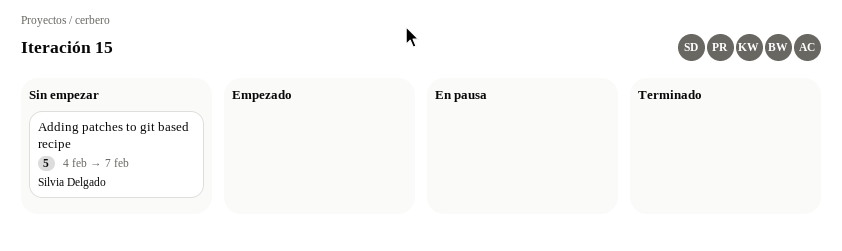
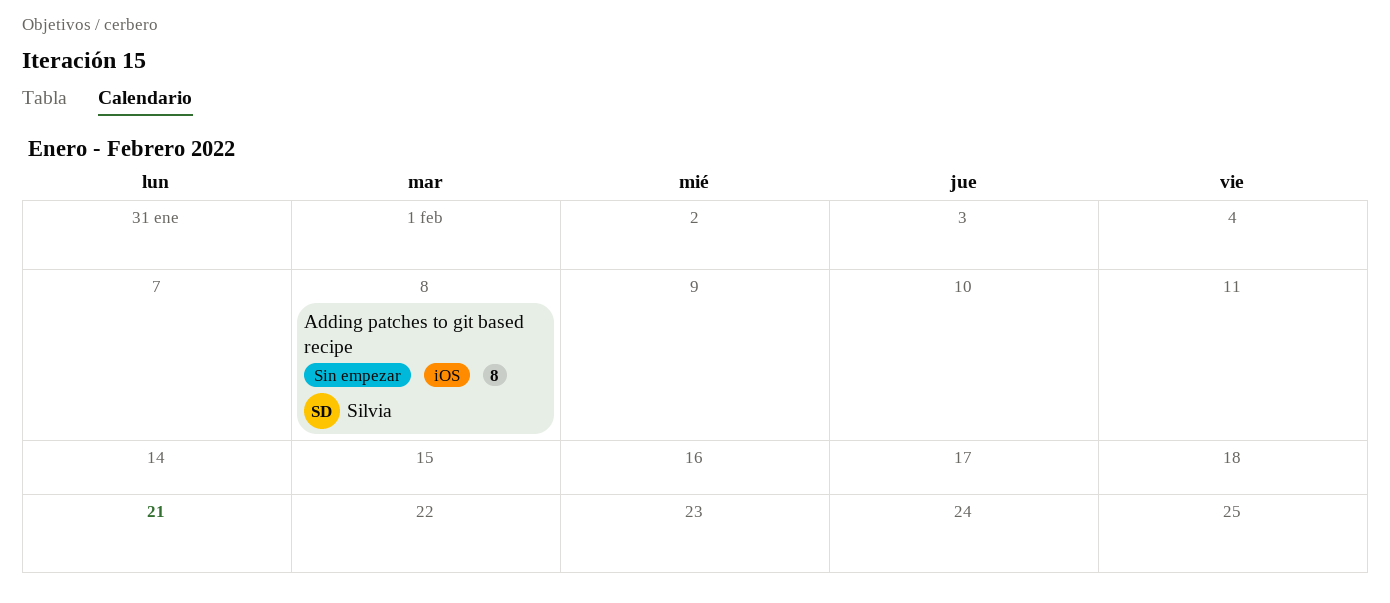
Adding patches to git based recipe, estimate: 5 -> 8
Adding patches to git based recipe, due: Feb 7 -> Feb 8

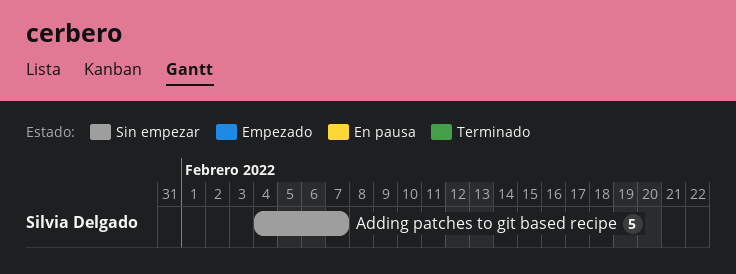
Adding patches to git based recipe, estimate: 8 -> 5
Adding patches to git based recipe, due: Feb 8 -> Feb 7

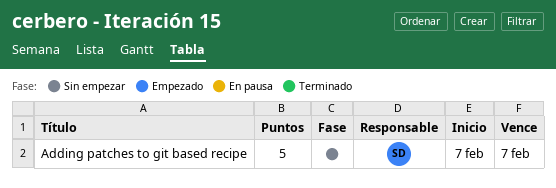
Adding patches to git based recipe, start: Feb 4 -> Feb 7

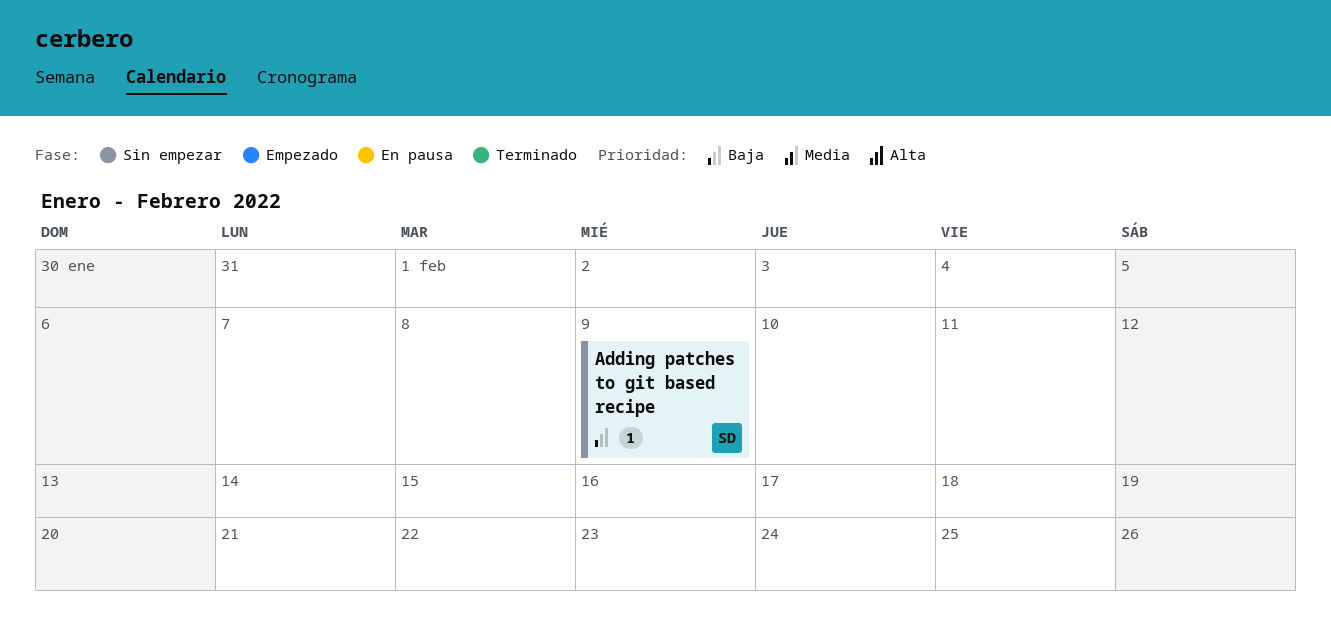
Adding patches to git based recipe, estimate: 5 -> 1
Adding patches to git based recipe, due: Feb 7 -> Feb 9

